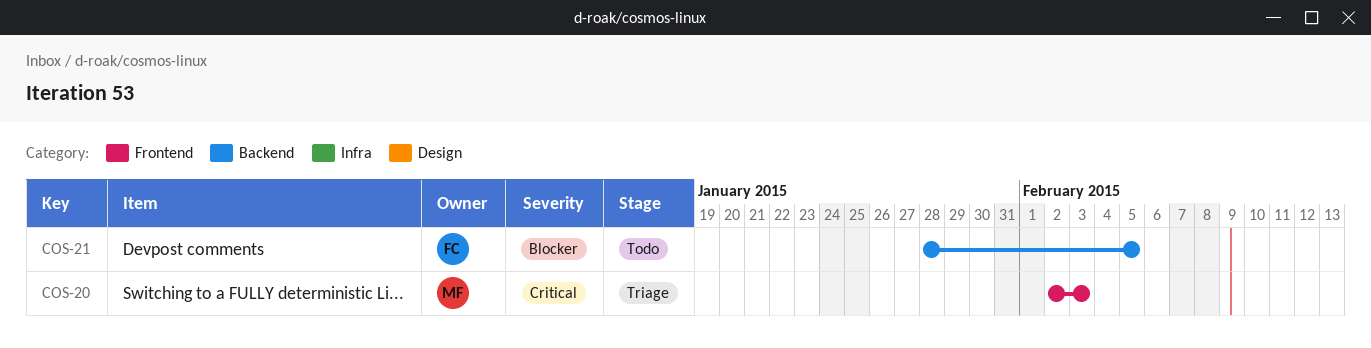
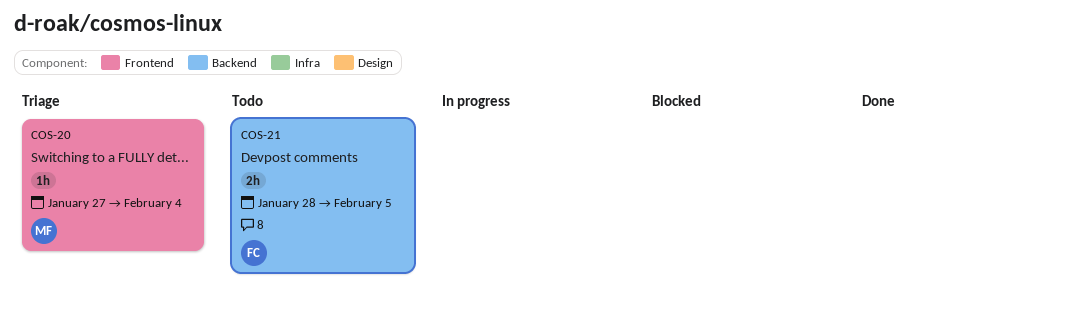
COS-20, start: Feb 2 -> Jan 27
COS-20, due: Feb 3 -> Feb 4

